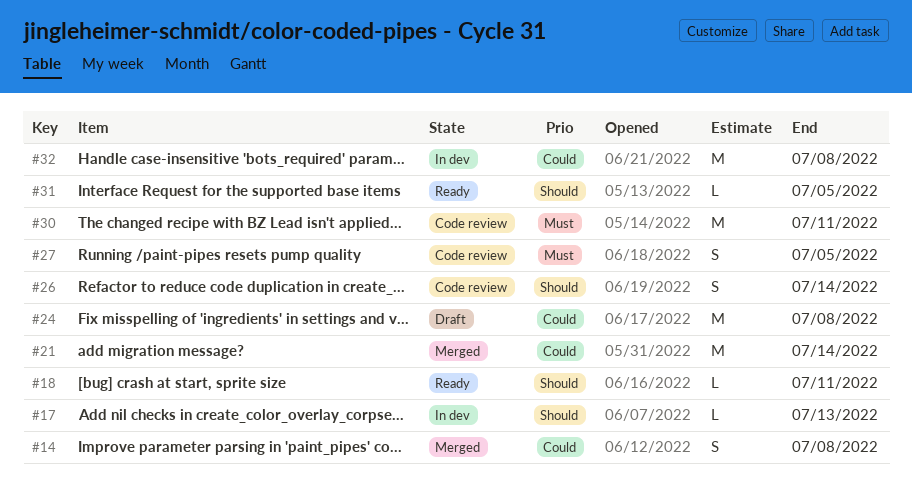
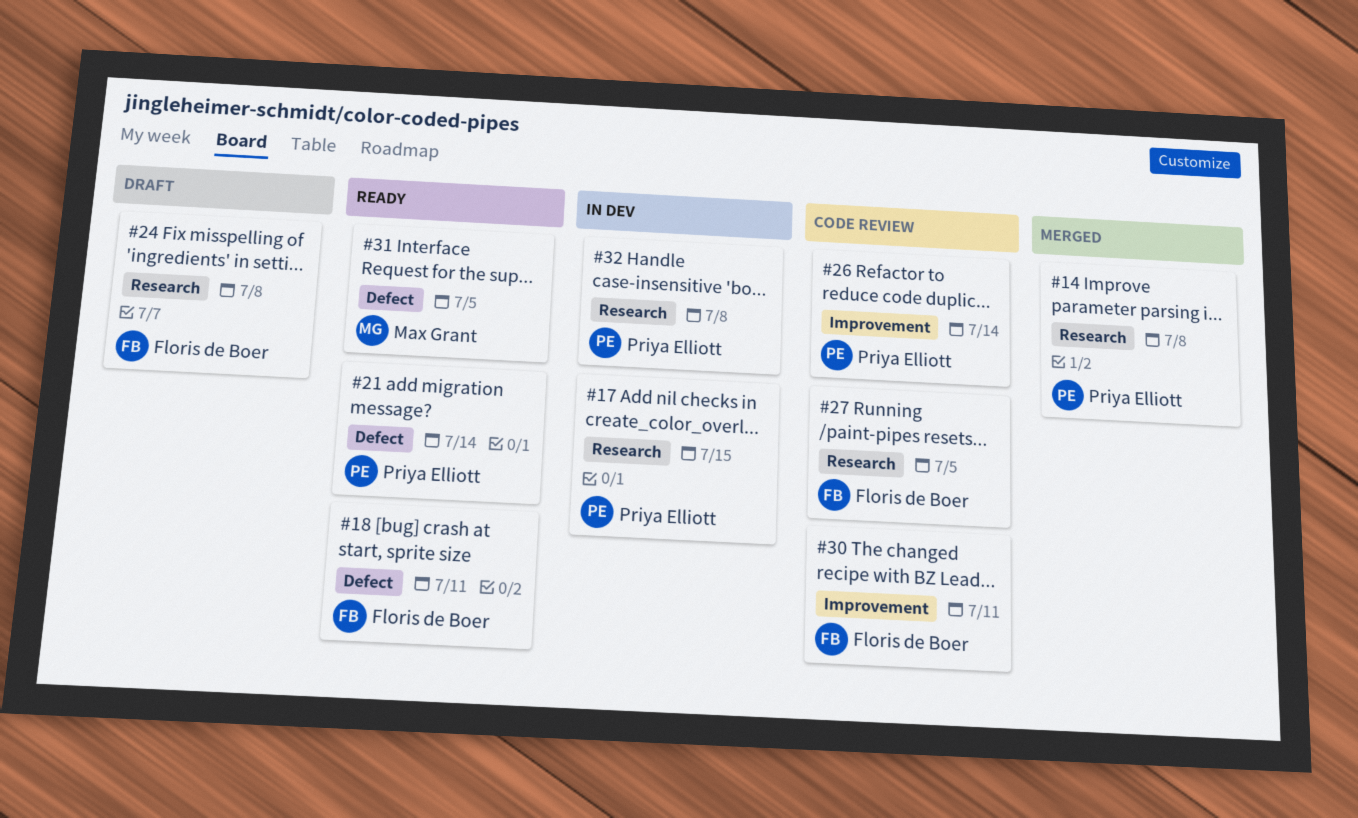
#17, due: Jul 13 -> Jul 15
#21, status: Merged -> Ready

